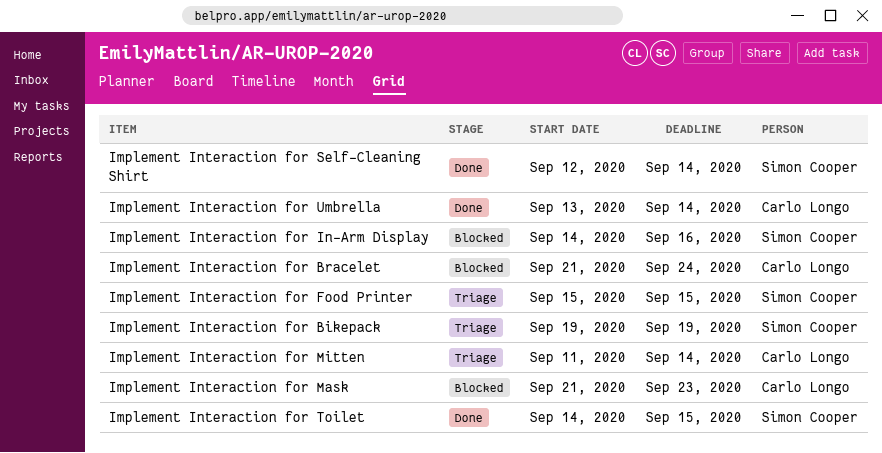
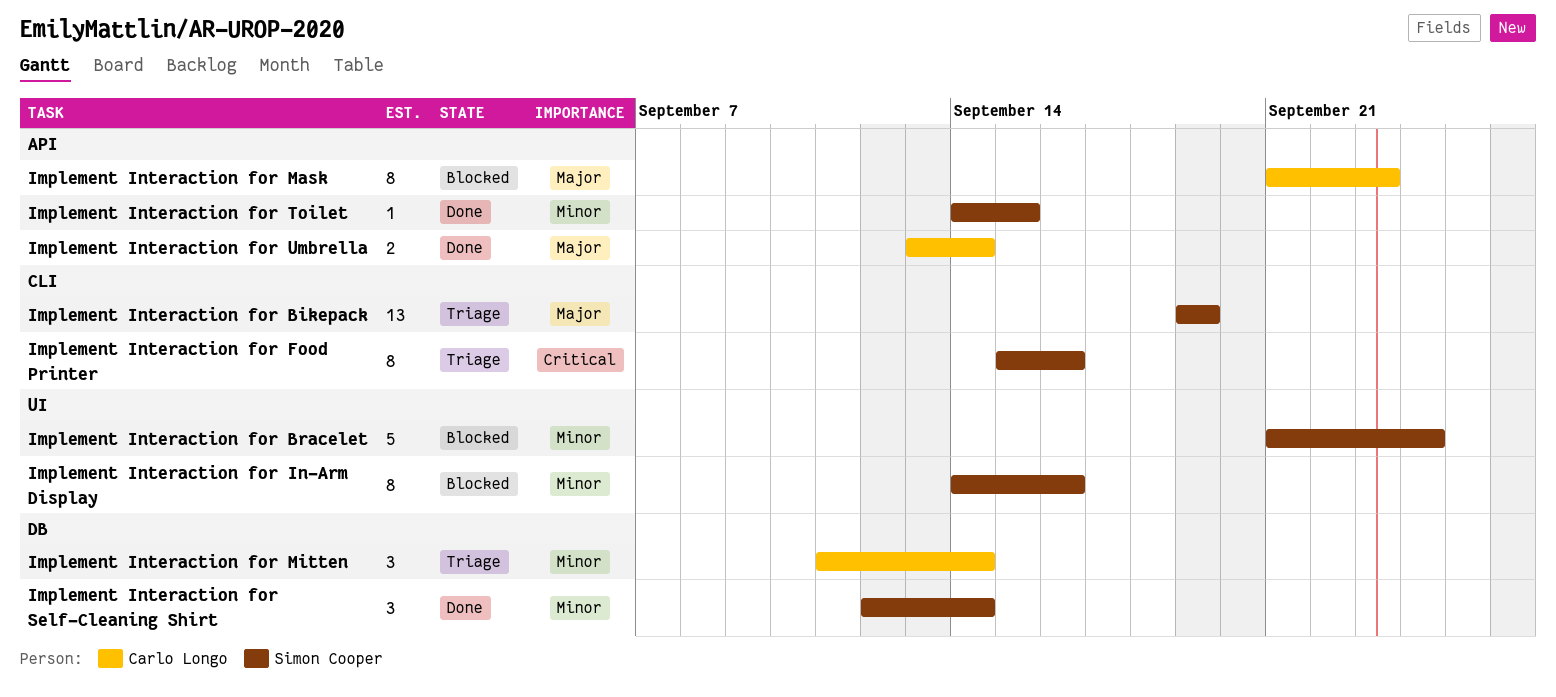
Implement Interaction for Bracelet, owner: Carlo Longo -> Simon Cooper
Implement Interaction for Food Printer, due: Sep 15 -> Sep 16

